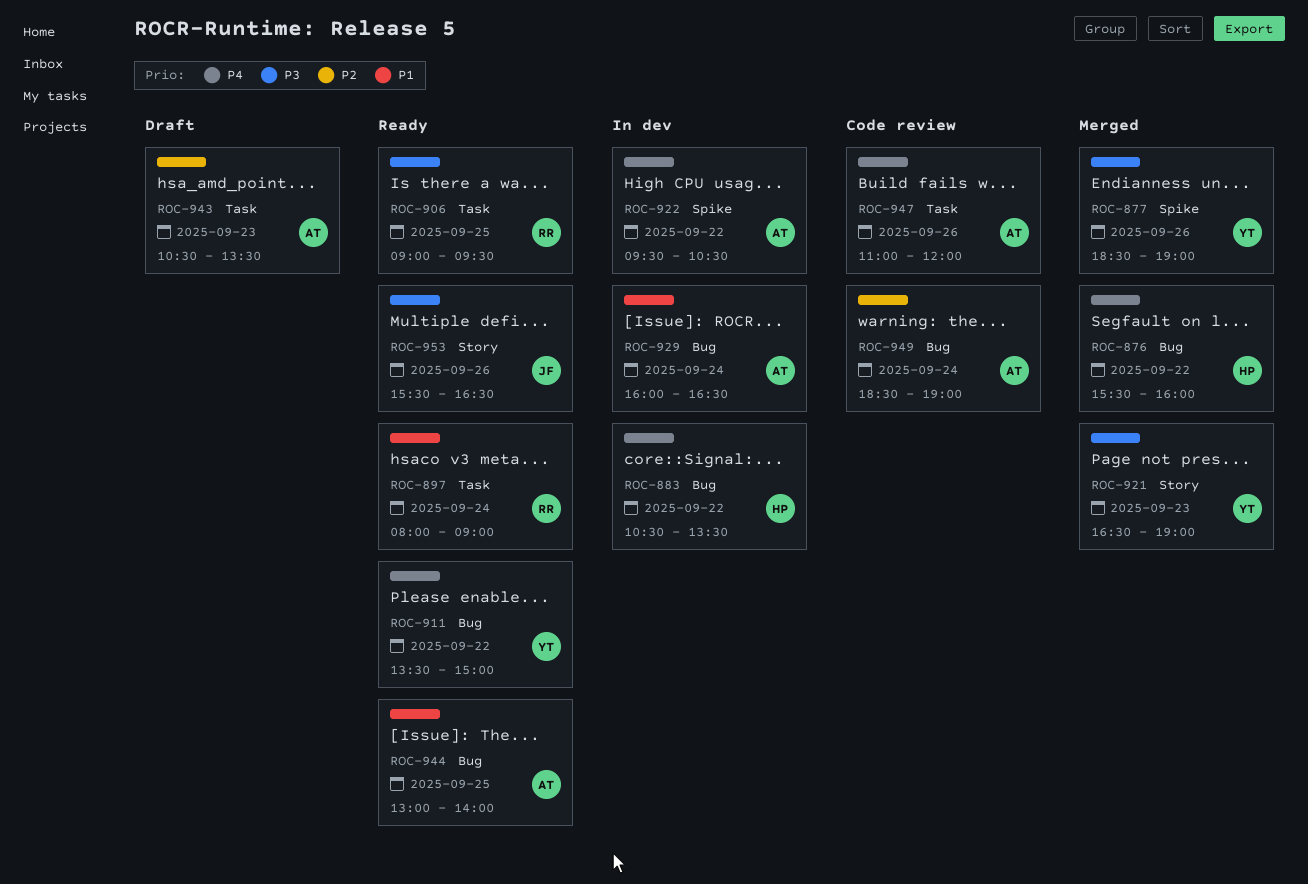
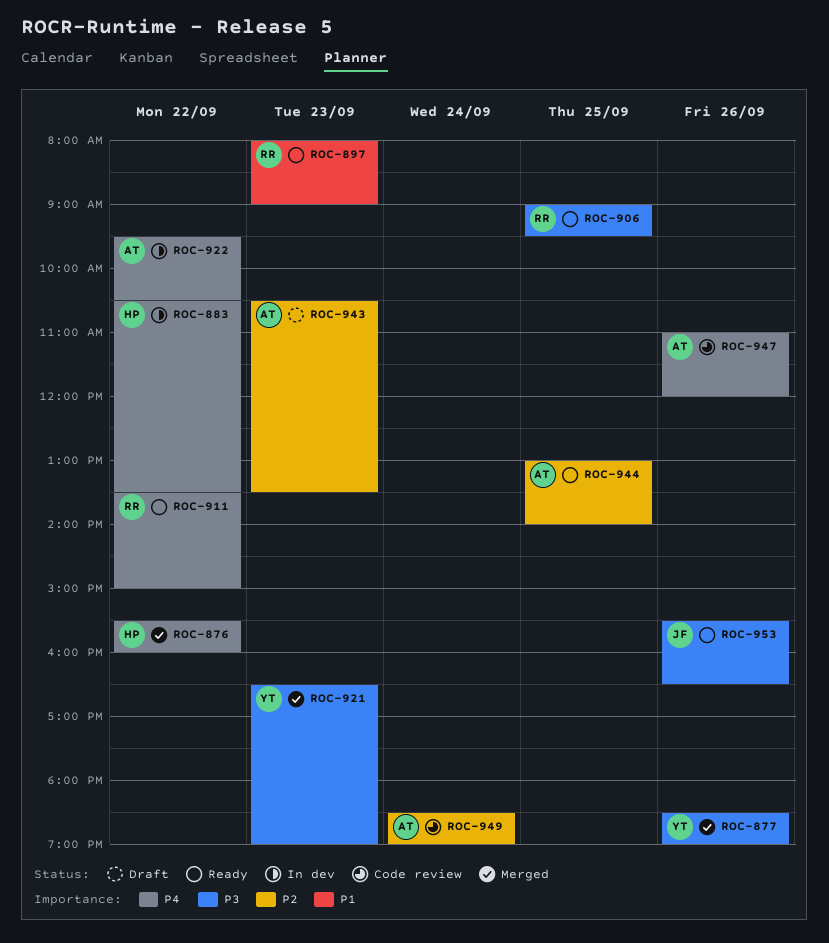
ROC-897, day: Sep 24 -> Sep 23
ROC-911, owner: YT -> RR
ROC-929: present -> none
ROC-944, priority: P1 -> P2

